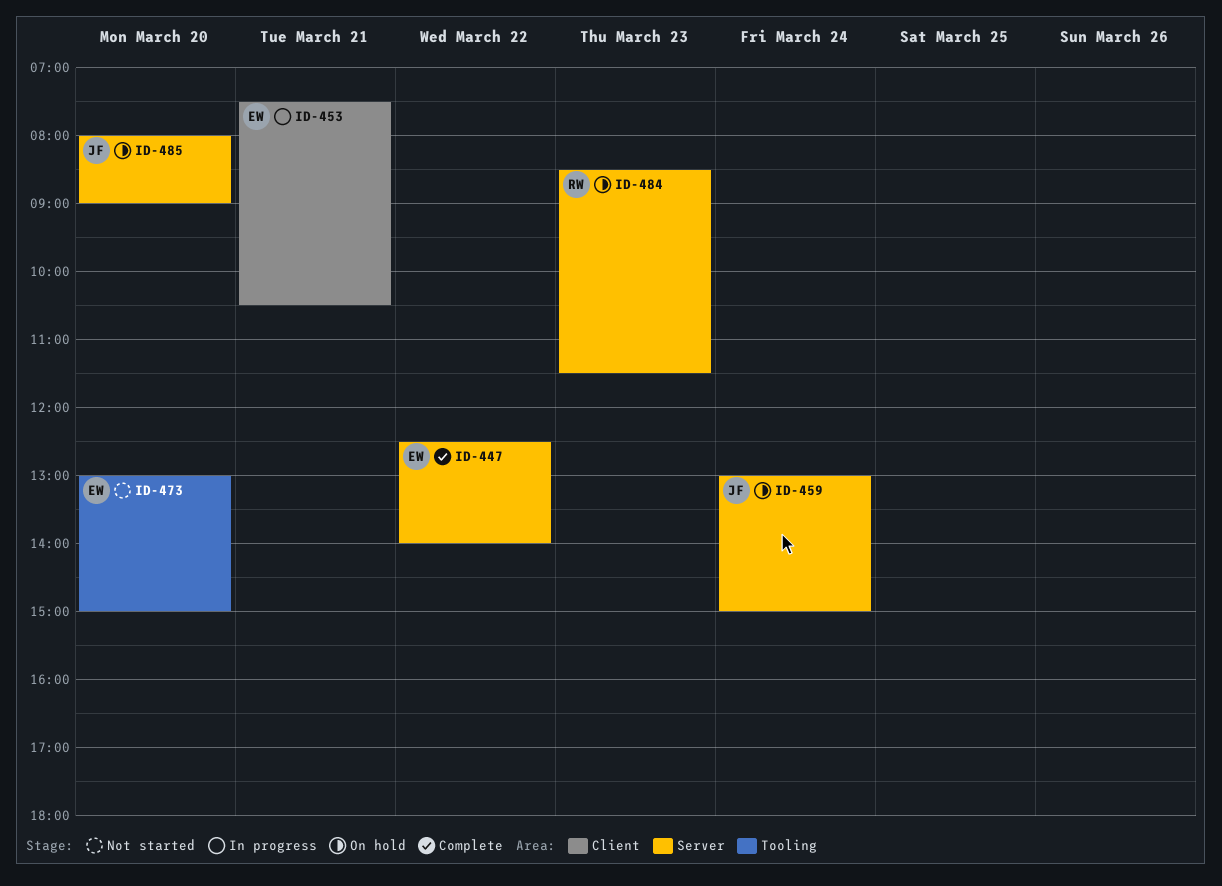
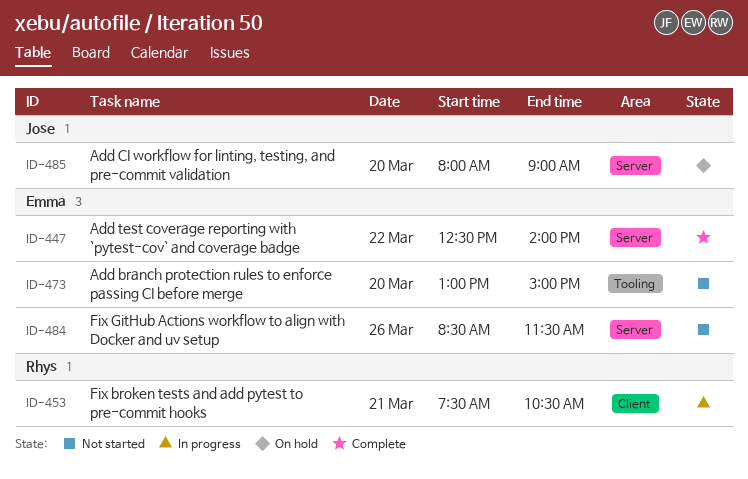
ID-453, owner: Emma -> Rhys
ID-459: present -> none
ID-484, status: On hold -> Not started
ID-484, owner: Rhys -> Emma
ID-484, day: Mar 23 -> Mar 26

